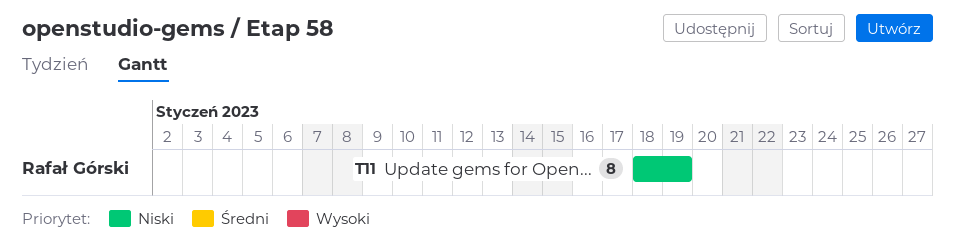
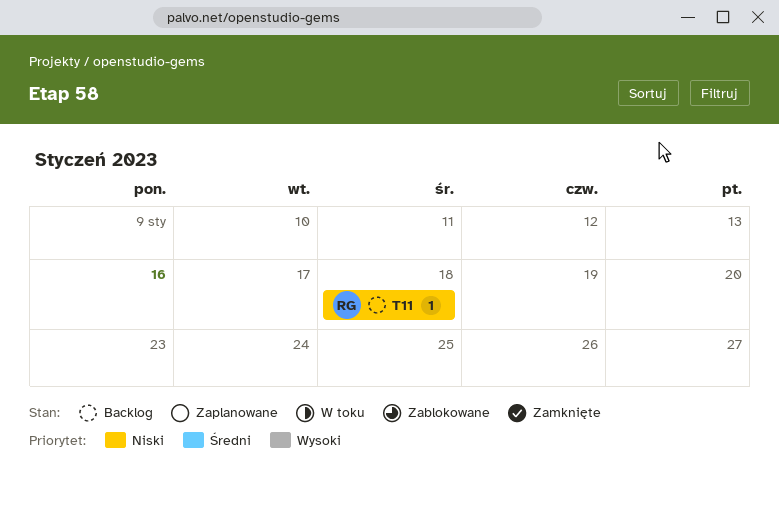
T11, estimate: 8 -> 1
T11, due: Jan 19 -> Jan 18

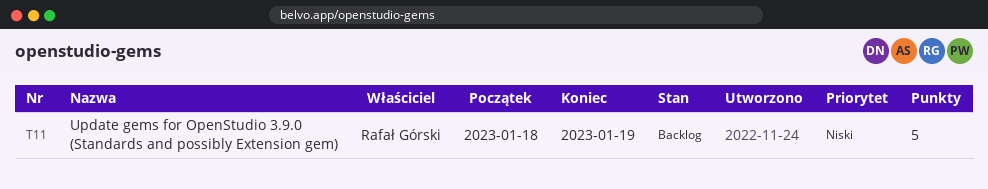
T11, estimate: 1 -> 5
T11, due: Jan 18 -> Jan 19

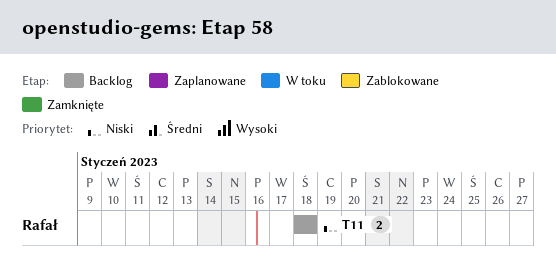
T11, estimate: 5 -> 2
T11, due: Jan 19 -> Jan 18

